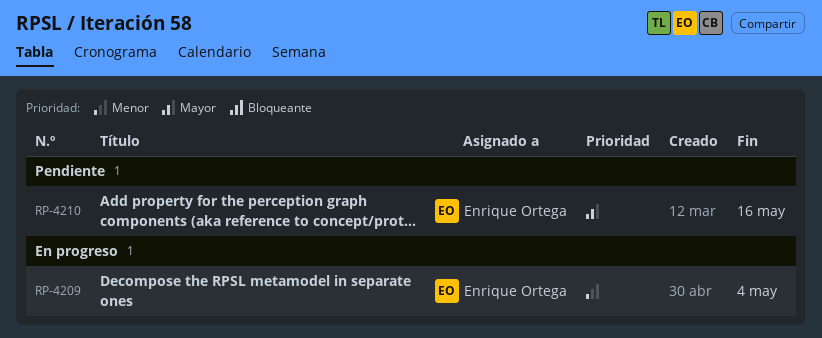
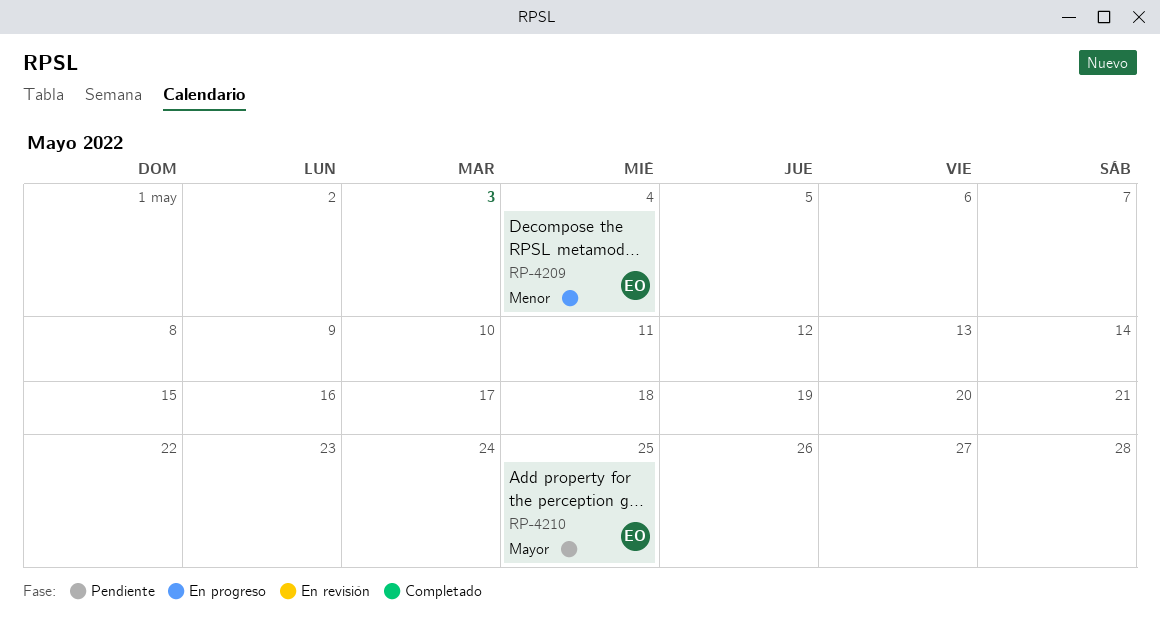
RP-4210, due: May 16 -> May 25

